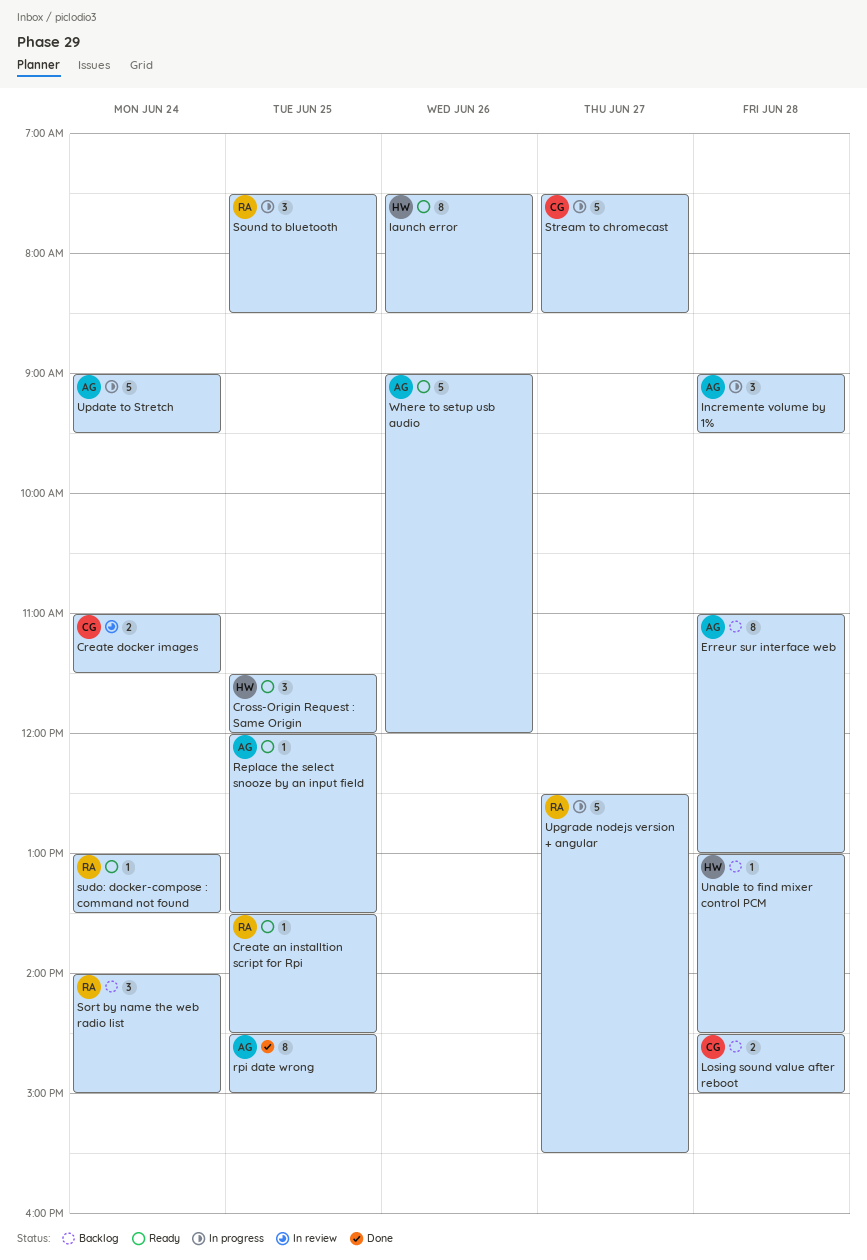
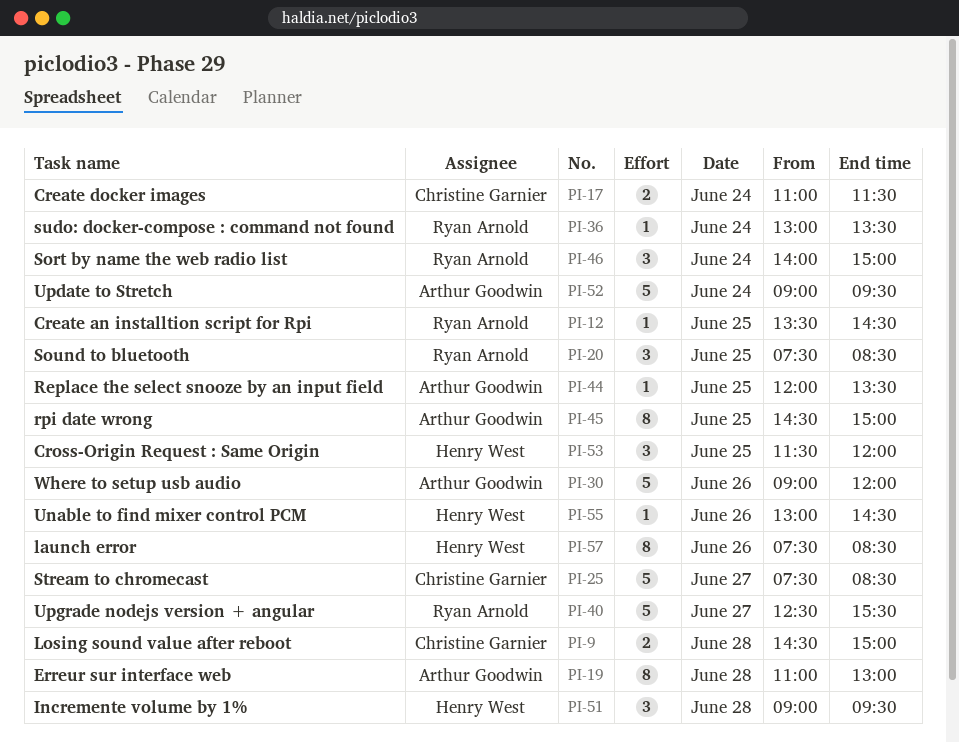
Incremente volume by 1%, owner: Arthur Goodwin -> Henry West
Unable to find mixer control PCM, day: Jun 28 -> Jun 26

